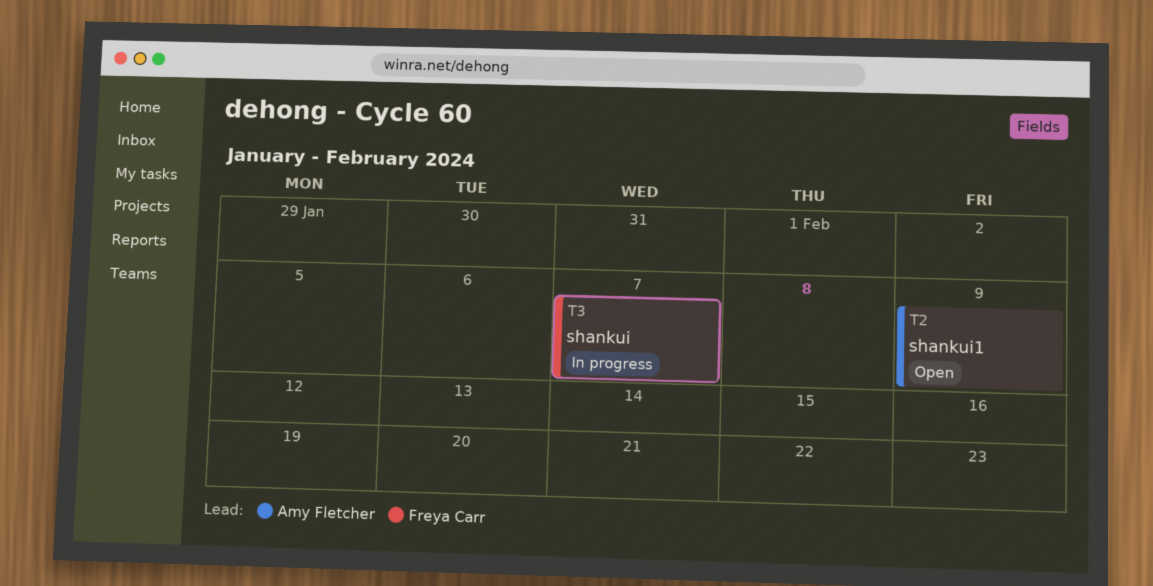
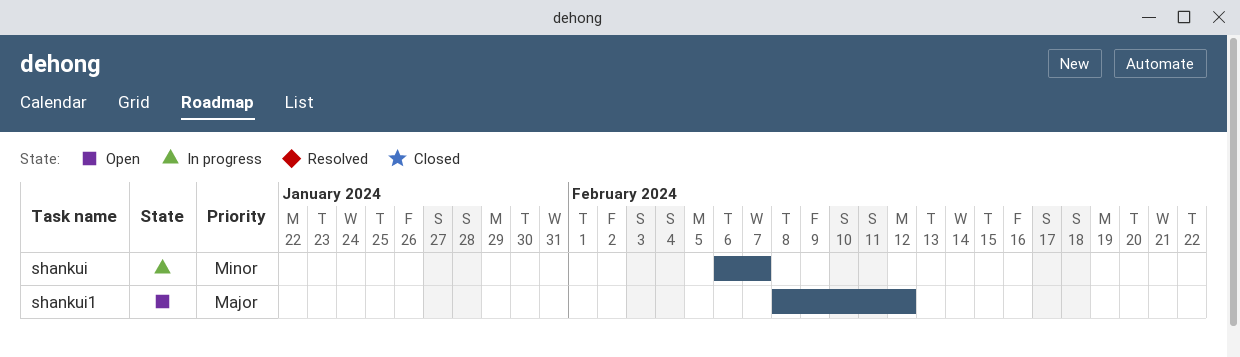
shankui1, due: Feb 9 -> Feb 12

